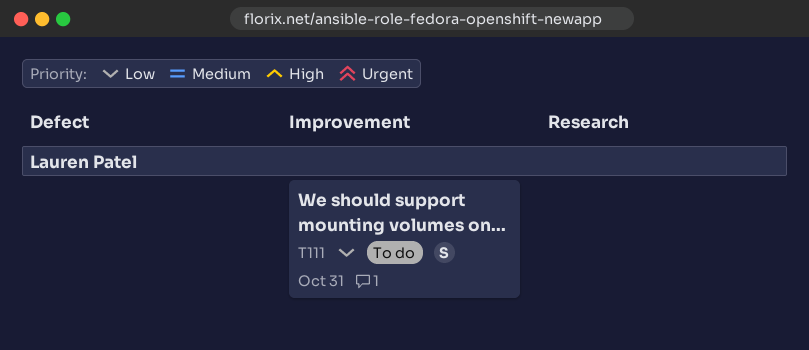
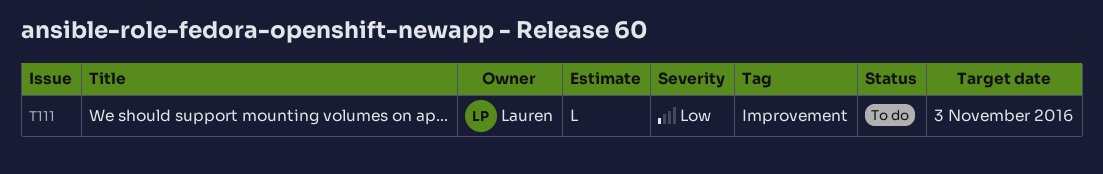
T111, estimate: S -> L
T111, due: Oct 31 -> Nov 3

